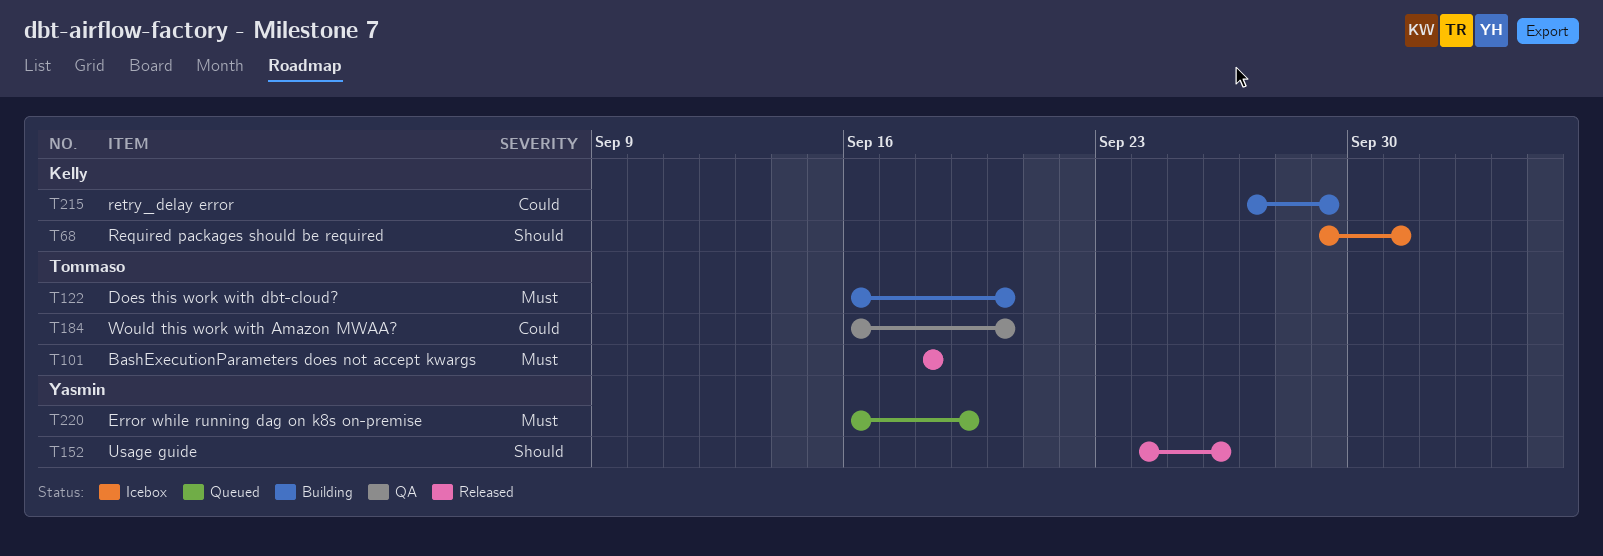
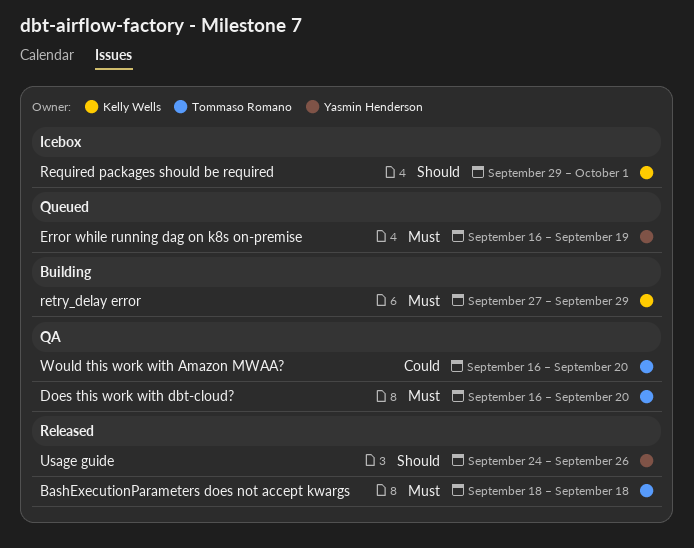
Does this work with dbt-cloud?, status: Building -> QA
retry_delay error, priority: Could -> Must

